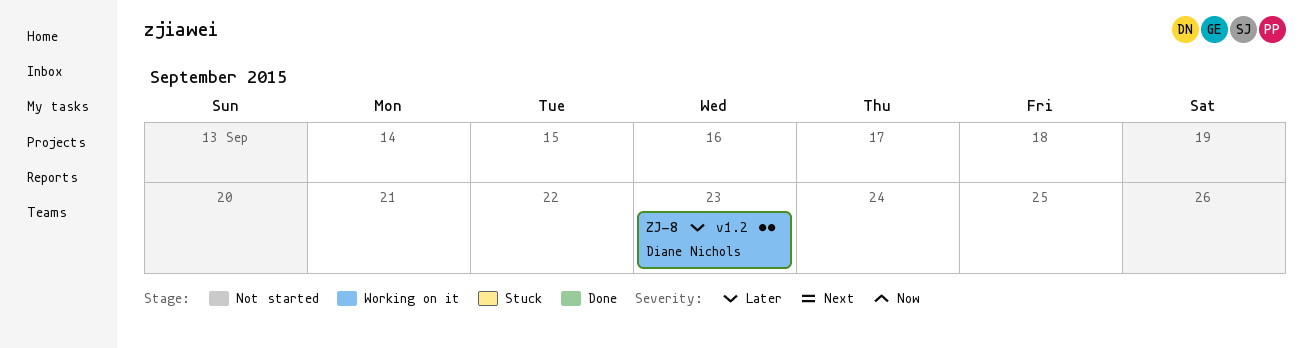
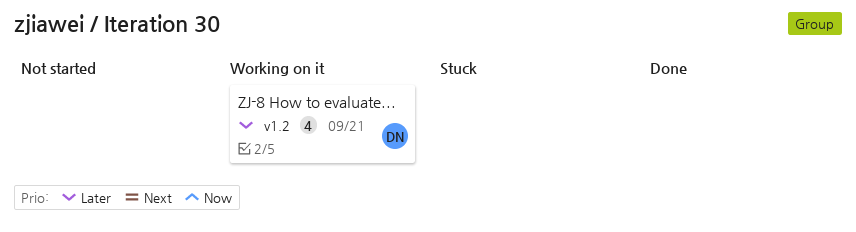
ZJ-8, estimate: 2 -> 4
ZJ-8, due: Sep 23 -> Sep 21

